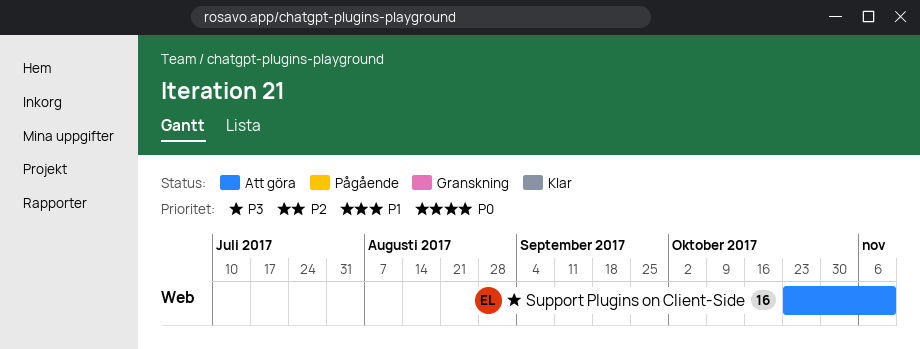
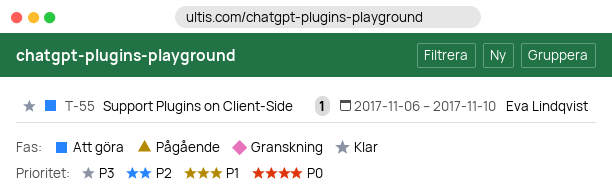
Support Plugins on Client-Side, estimate: 16 -> 1
Support Plugins on Client-Side, start: Oct 23 -> Nov 6

